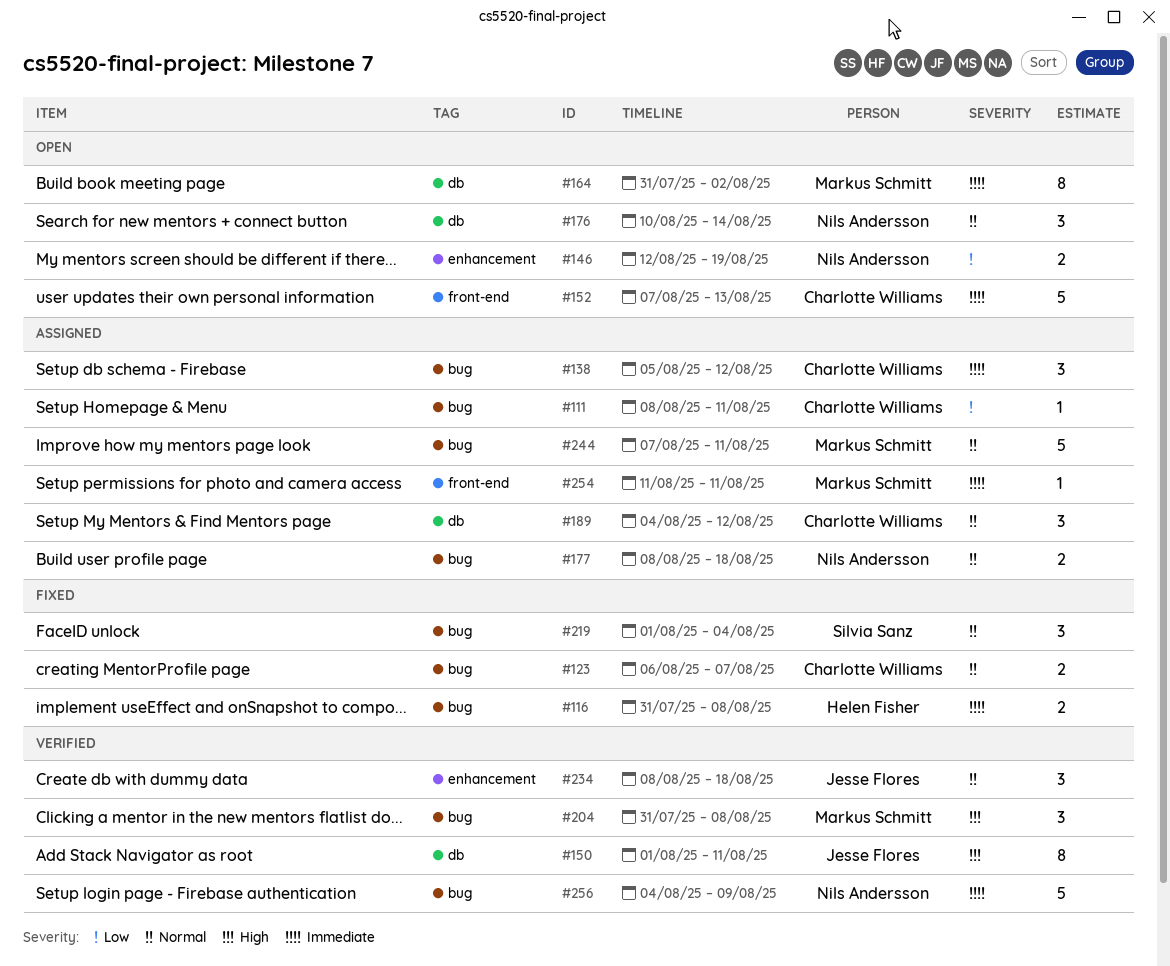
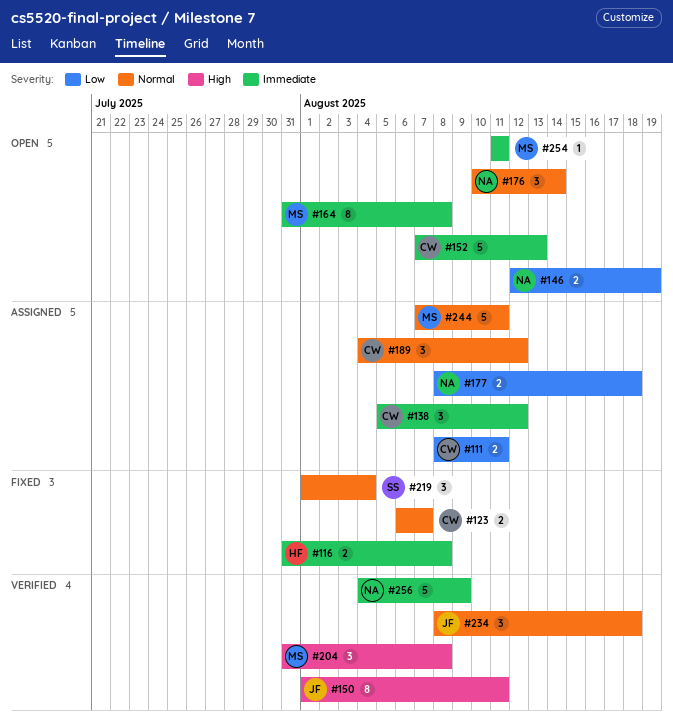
#111, estimate: 1 -> 2
#164, due: Aug 2 -> Aug 8
#177, priority: Normal -> Low
#254, status: Assigned -> Open

